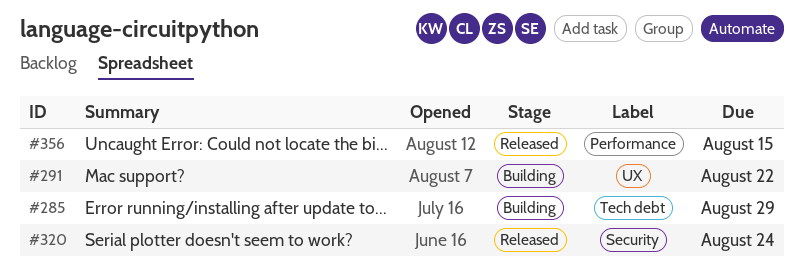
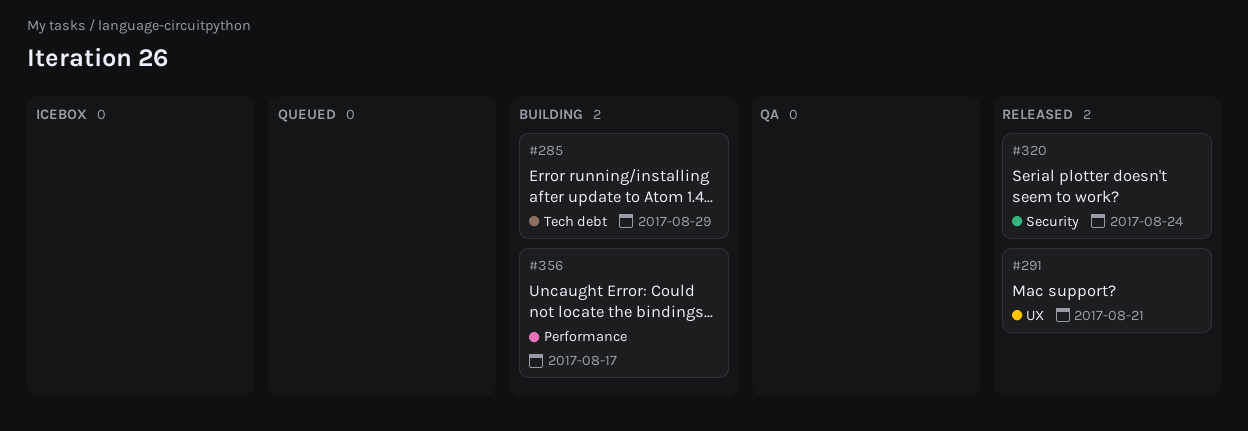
#291, status: Building -> Released
#291, due: Aug 22 -> Aug 21
#356, status: Released -> Building
#356, due: Aug 15 -> Aug 17

